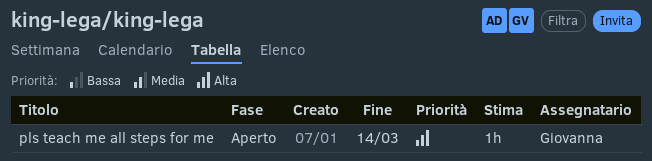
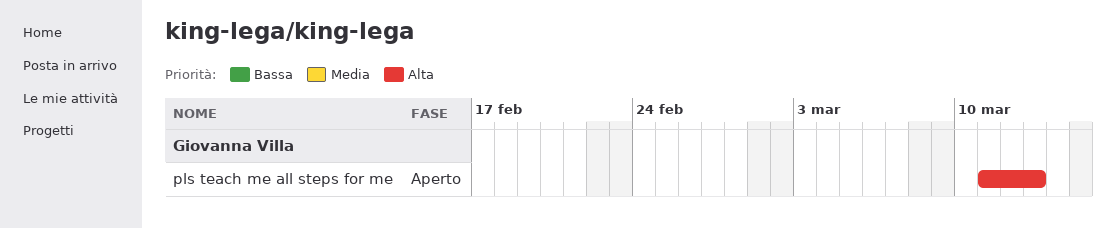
pls teach me all steps for me, due: Mar 14 -> Mar 13

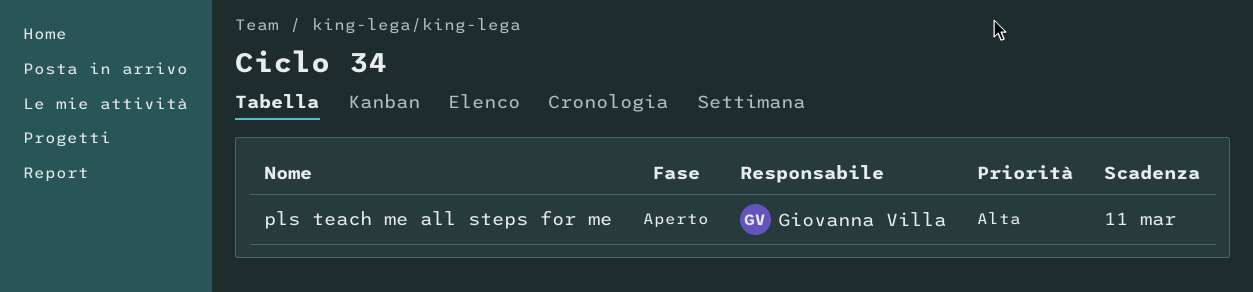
pls teach me all steps for me, due: Mar 13 -> Mar 11

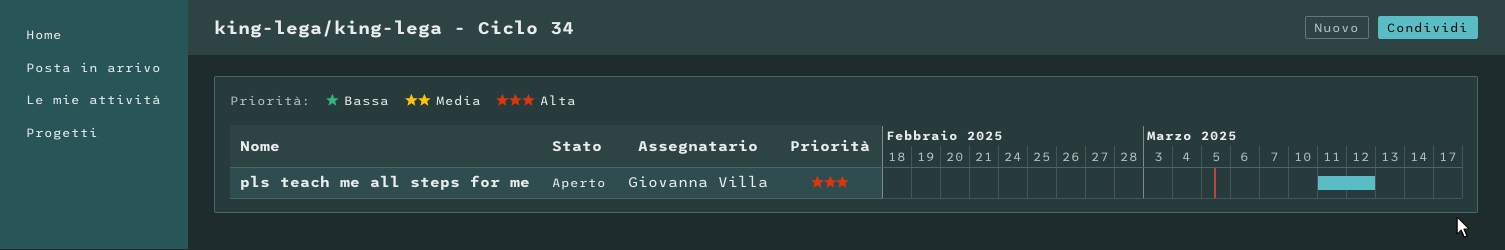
pls teach me all steps for me, due: Mar 11 -> Mar 12

